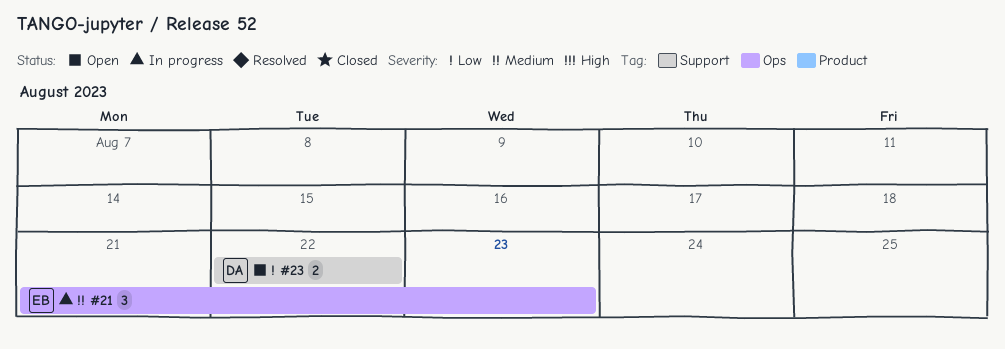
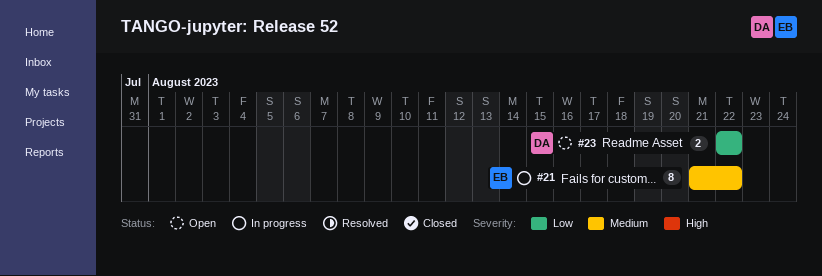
#21, estimate: 3 -> 8
#21, due: Aug 23 -> Aug 22

